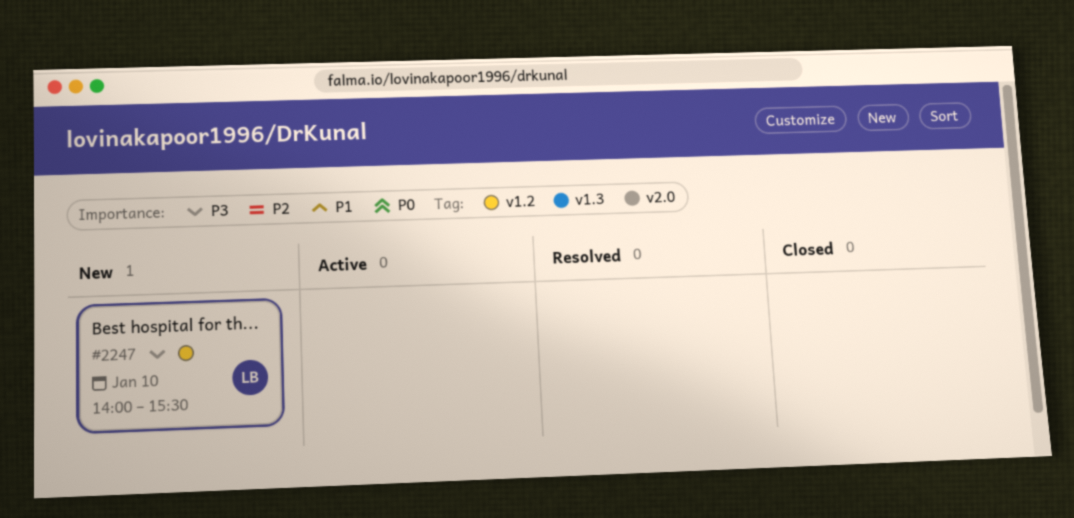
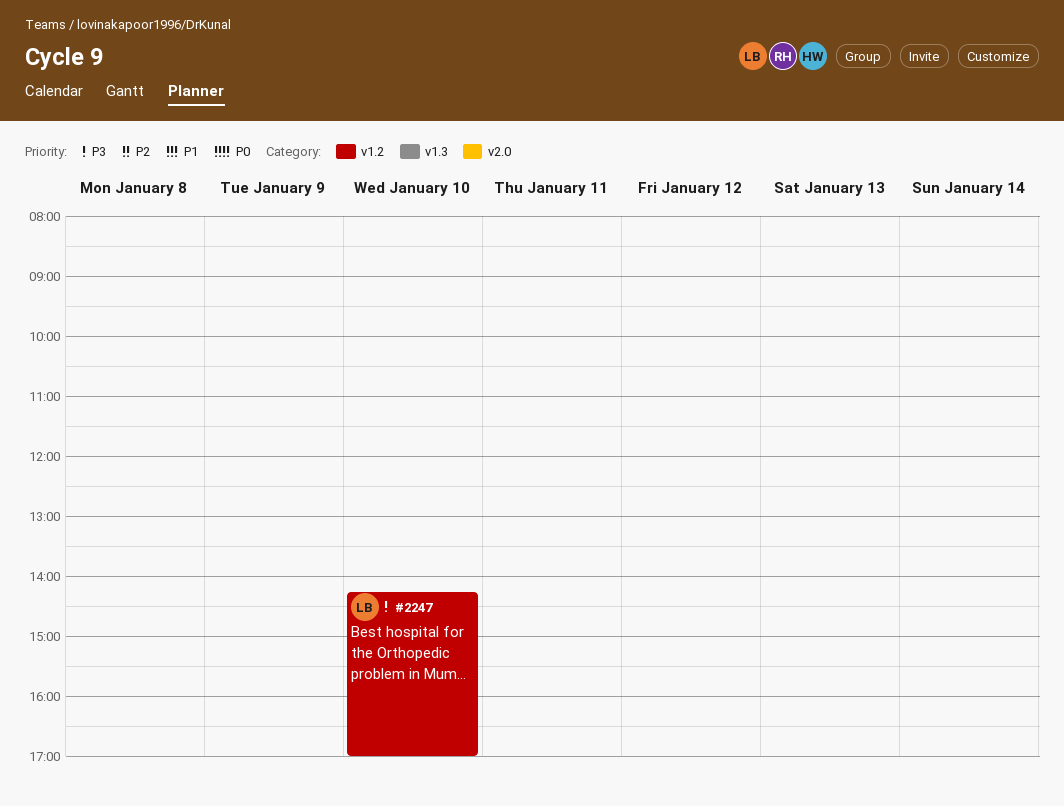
#2247, begins: 14:00 -> 14:15
#2247, ends: 15:30 -> 17:00

